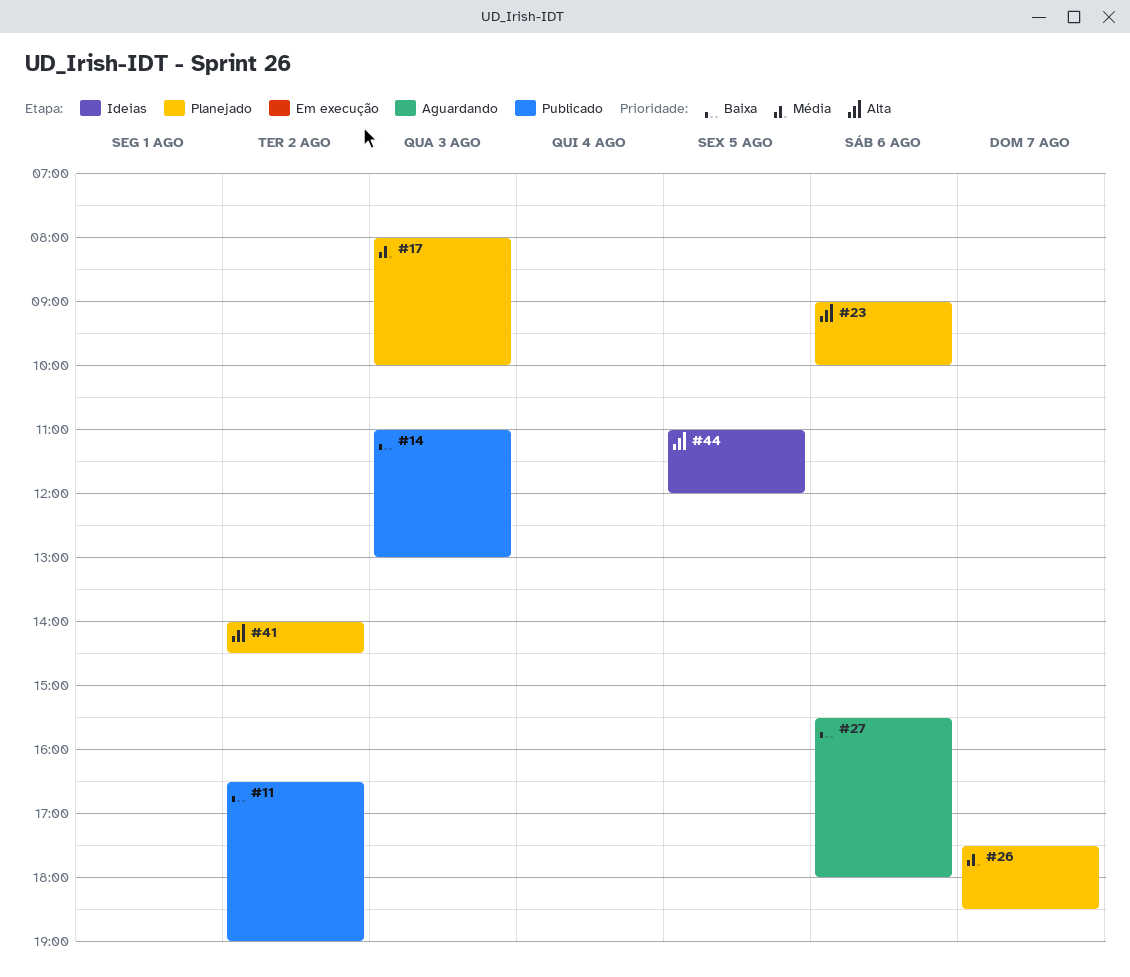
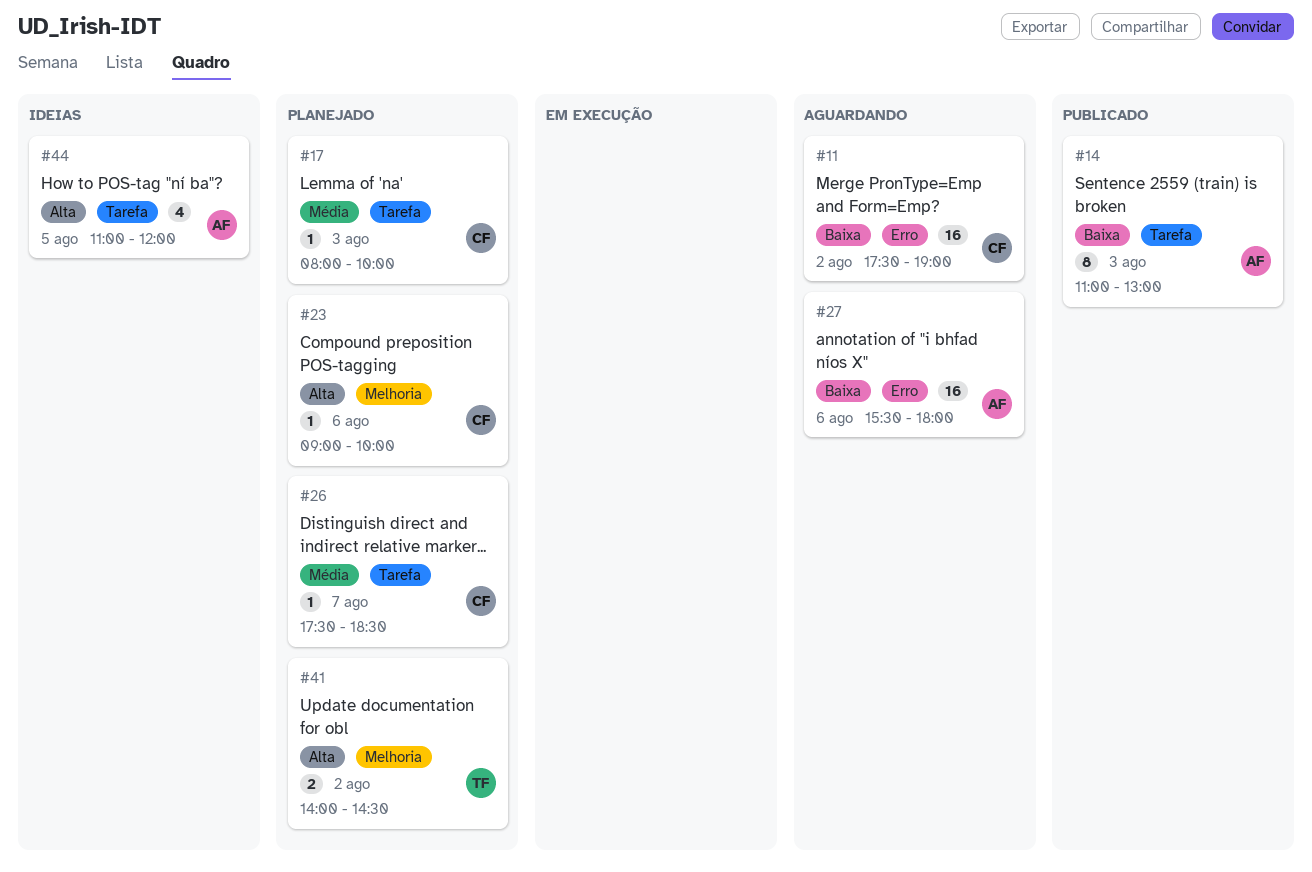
#11, status: Publicado -> Aguardando
#11, begins: 16:30 -> 17:30

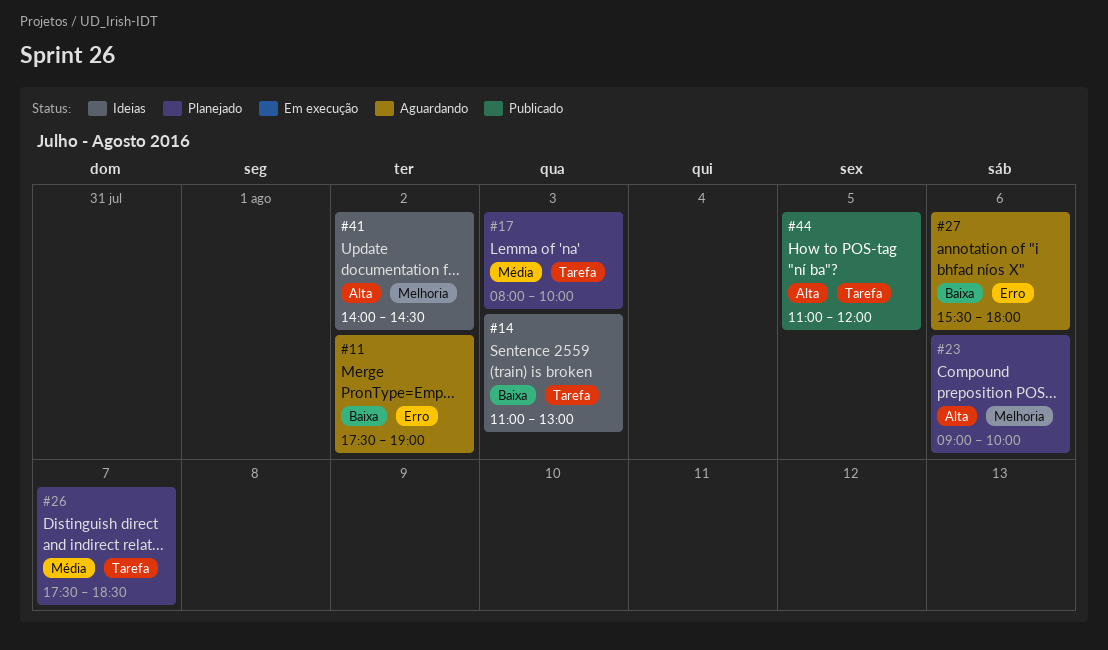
#14, status: Publicado -> Ideias
#41, status: Planejado -> Ideias
#44, status: Ideias -> Publicado

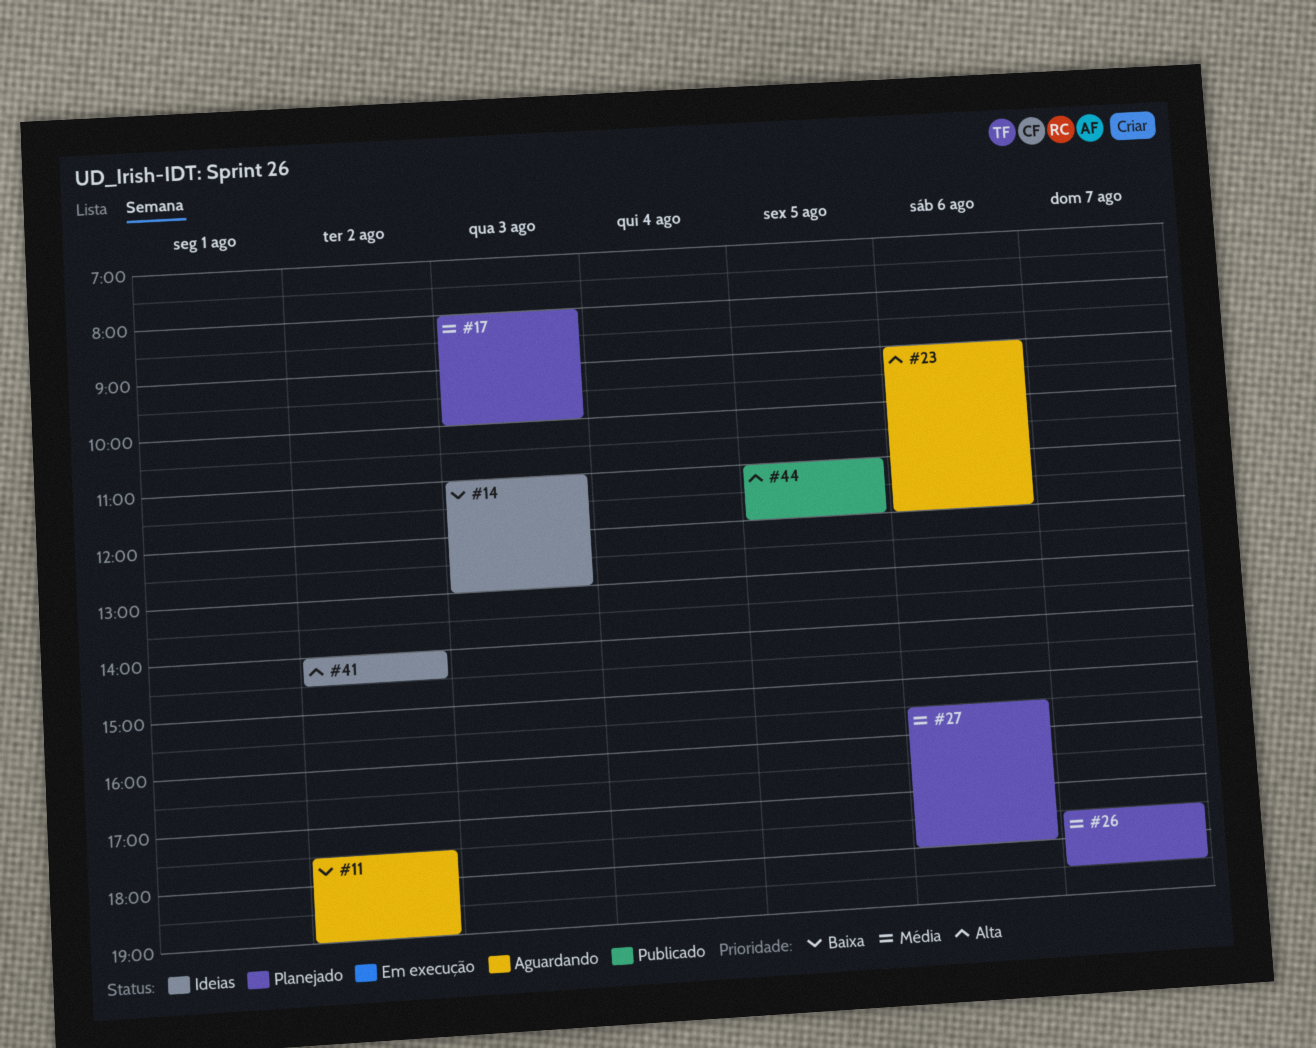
#23, status: Planejado -> Aguardando
#23, ends: 10:00 -> 12:00
#27, status: Aguardando -> Planejado
#27, priority: Baixa -> Média

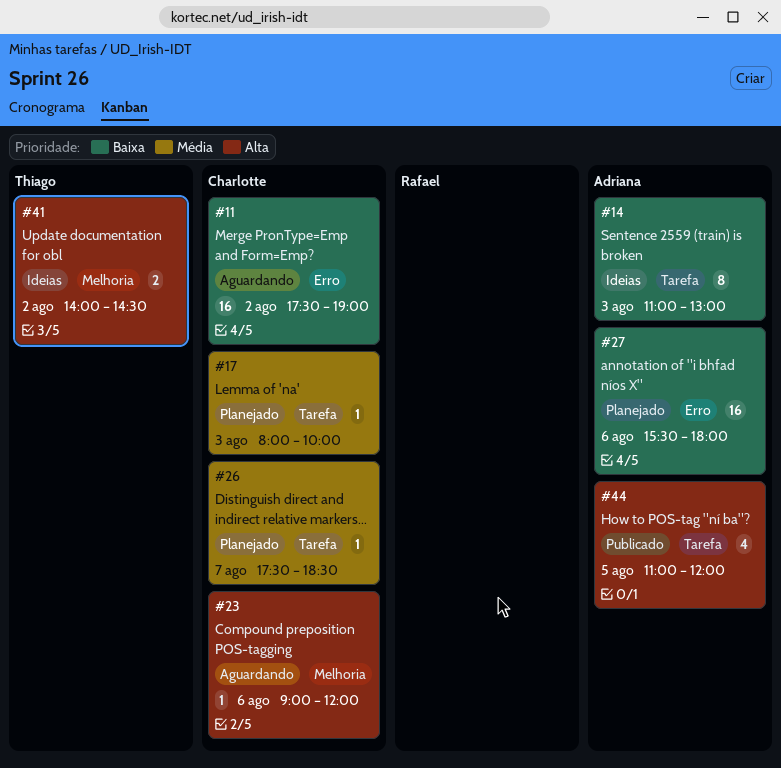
#27, priority: Média -> Baixa

